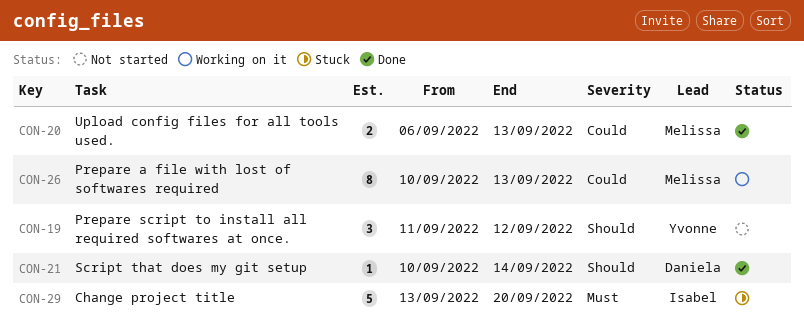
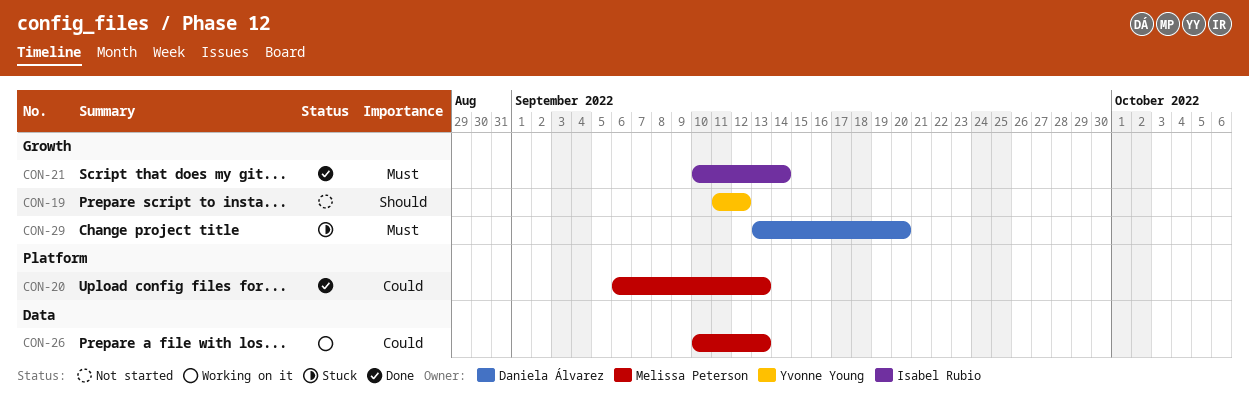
CON-21, owner: Daniela Álvarez -> Isabel Rubio
CON-21, priority: Should -> Must
CON-29, owner: Isabel Rubio -> Daniela Álvarez

